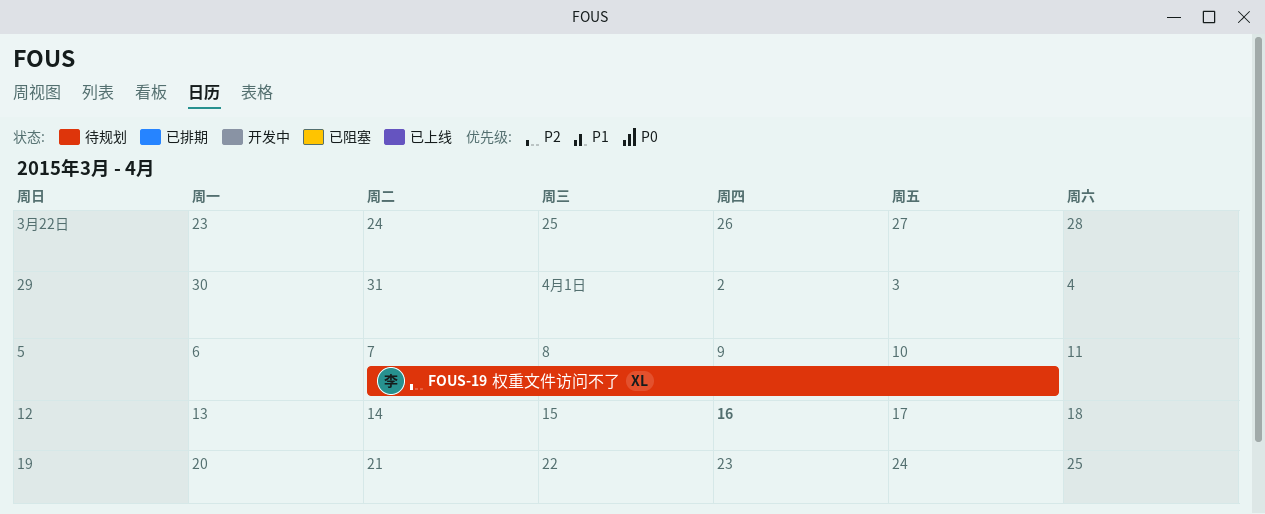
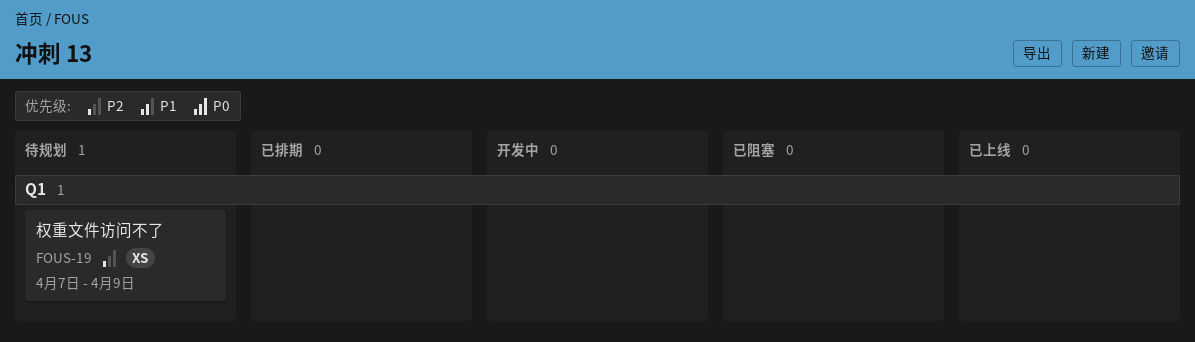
FOUS-19, estimate: XL -> XS
FOUS-19, due: Apr 10 -> Apr 9

